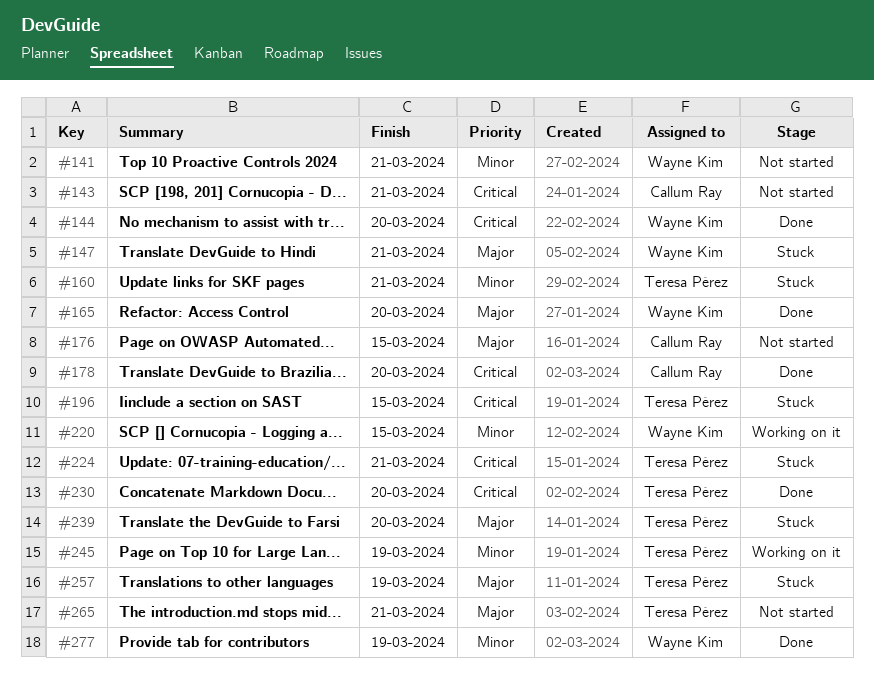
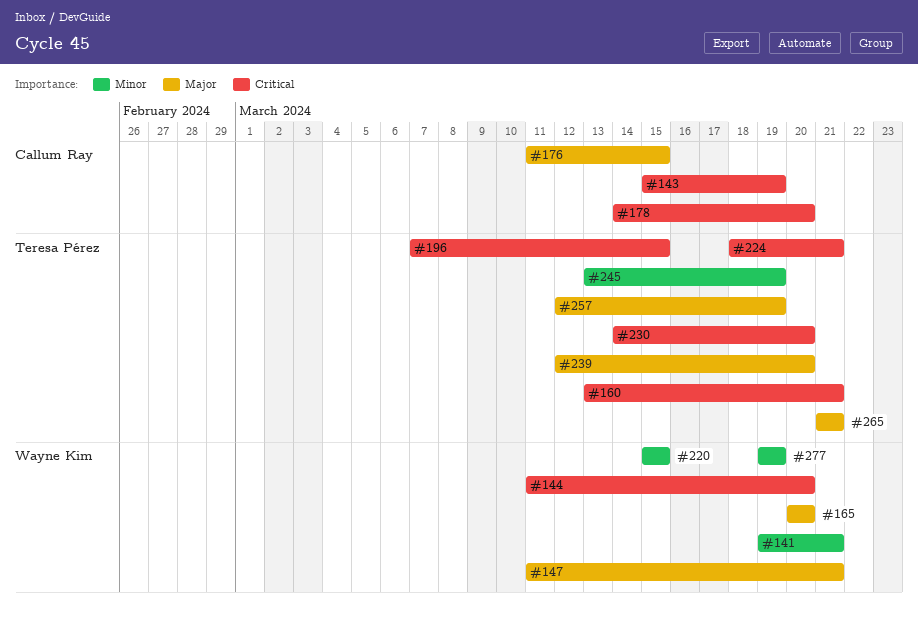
#143, due: Mar 21 -> Mar 19
#160, priority: Minor -> Critical

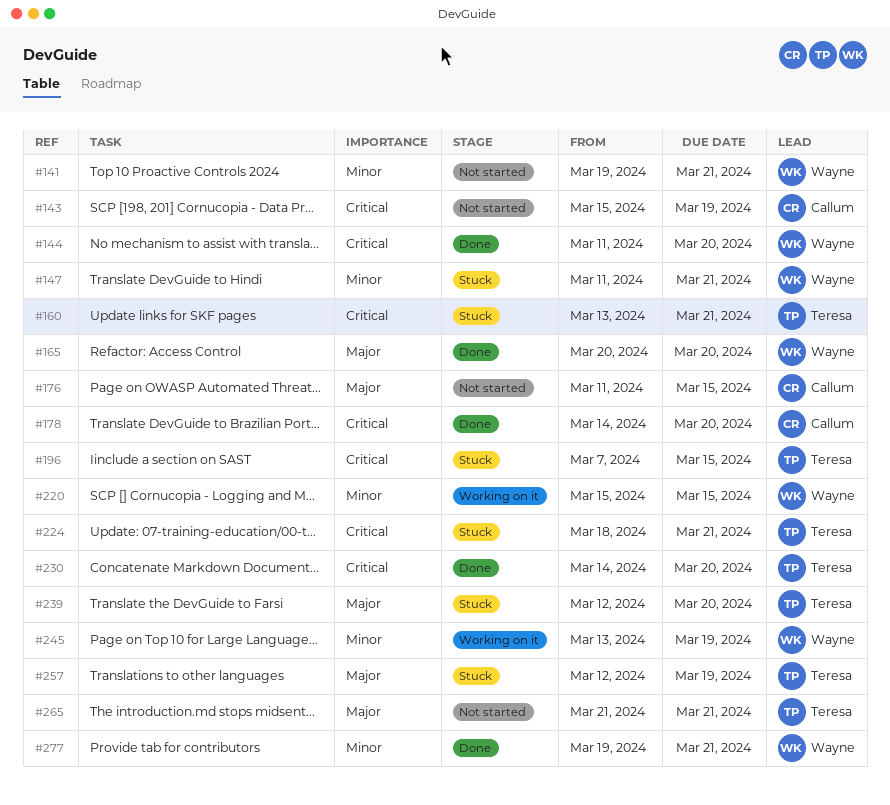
#147, priority: Major -> Minor
#245, owner: Teresa Pérez -> Wayne Kim
#277, due: Mar 19 -> Mar 21

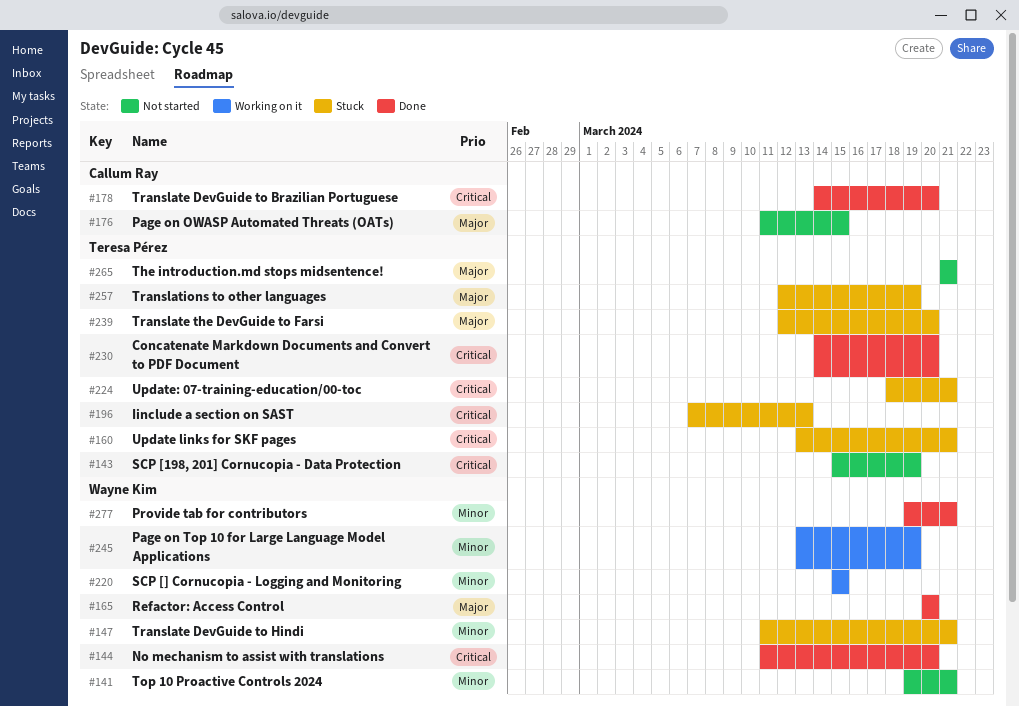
#143, owner: Callum Ray -> Teresa Pérez
#196, due: Mar 15 -> Mar 13

